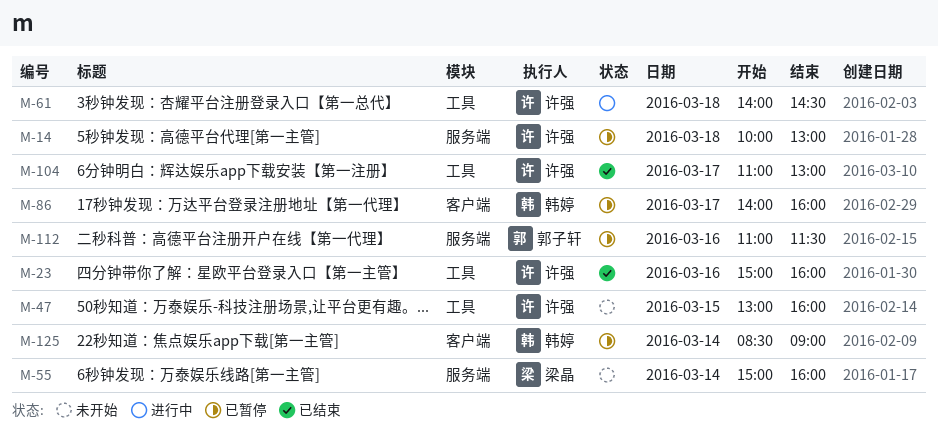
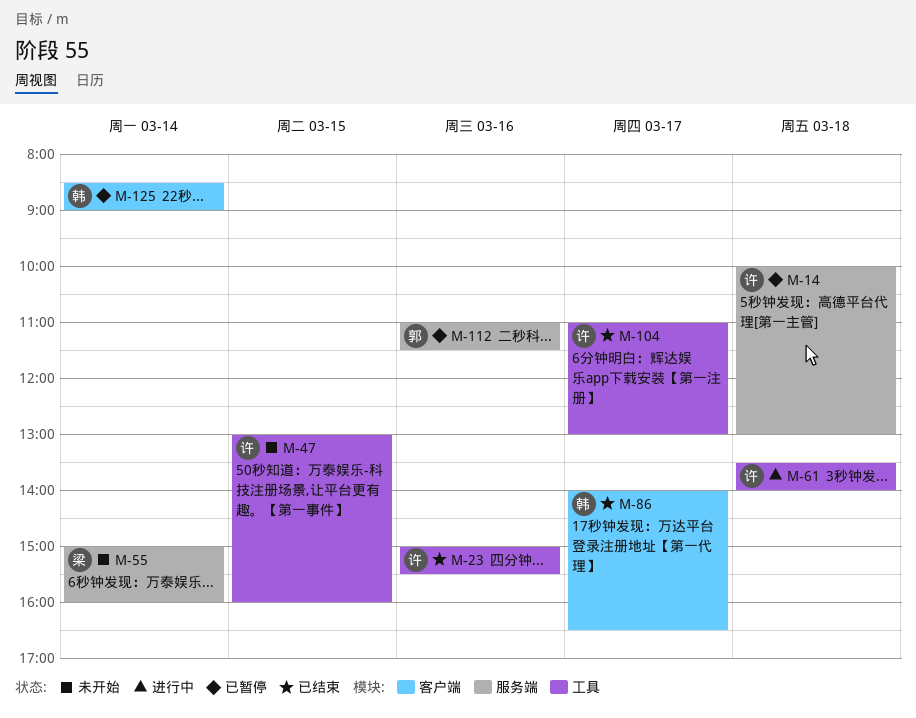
M-23, ends: 16:00 -> 15:30
M-61, begins: 14:00 -> 13:30
M-61, ends: 14:30 -> 14:00
M-86, status: 已暂停 -> 已结束
M-86, ends: 16:00 -> 16:30

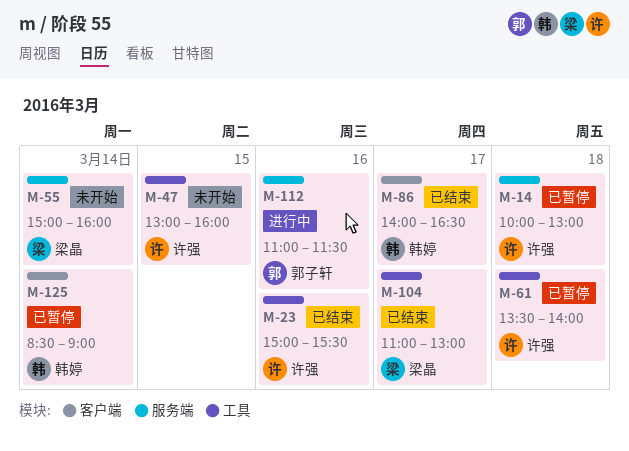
M-61, status: 进行中 -> 已暂停
M-104, owner: 许强 -> 梁晶
M-112, status: 已暂停 -> 进行中

